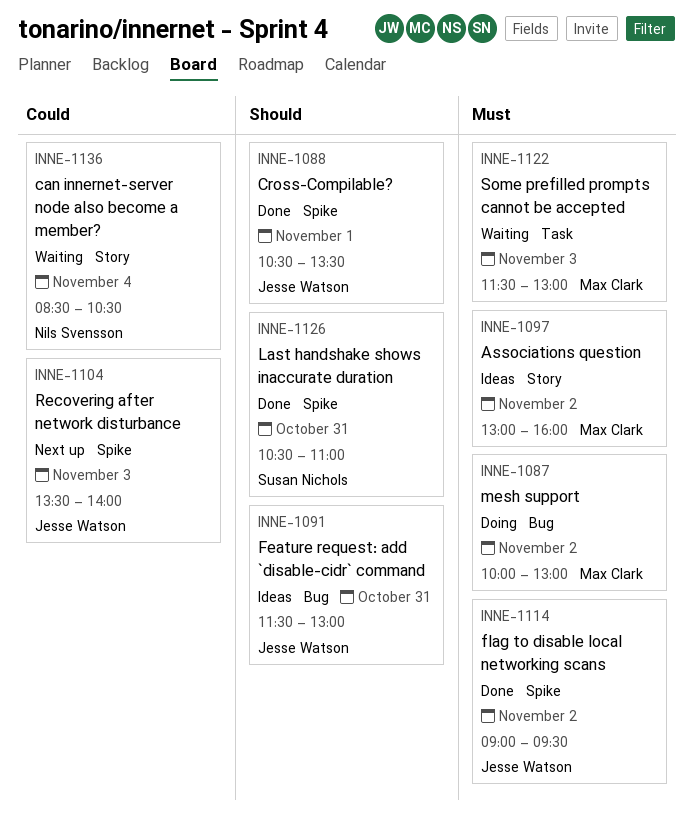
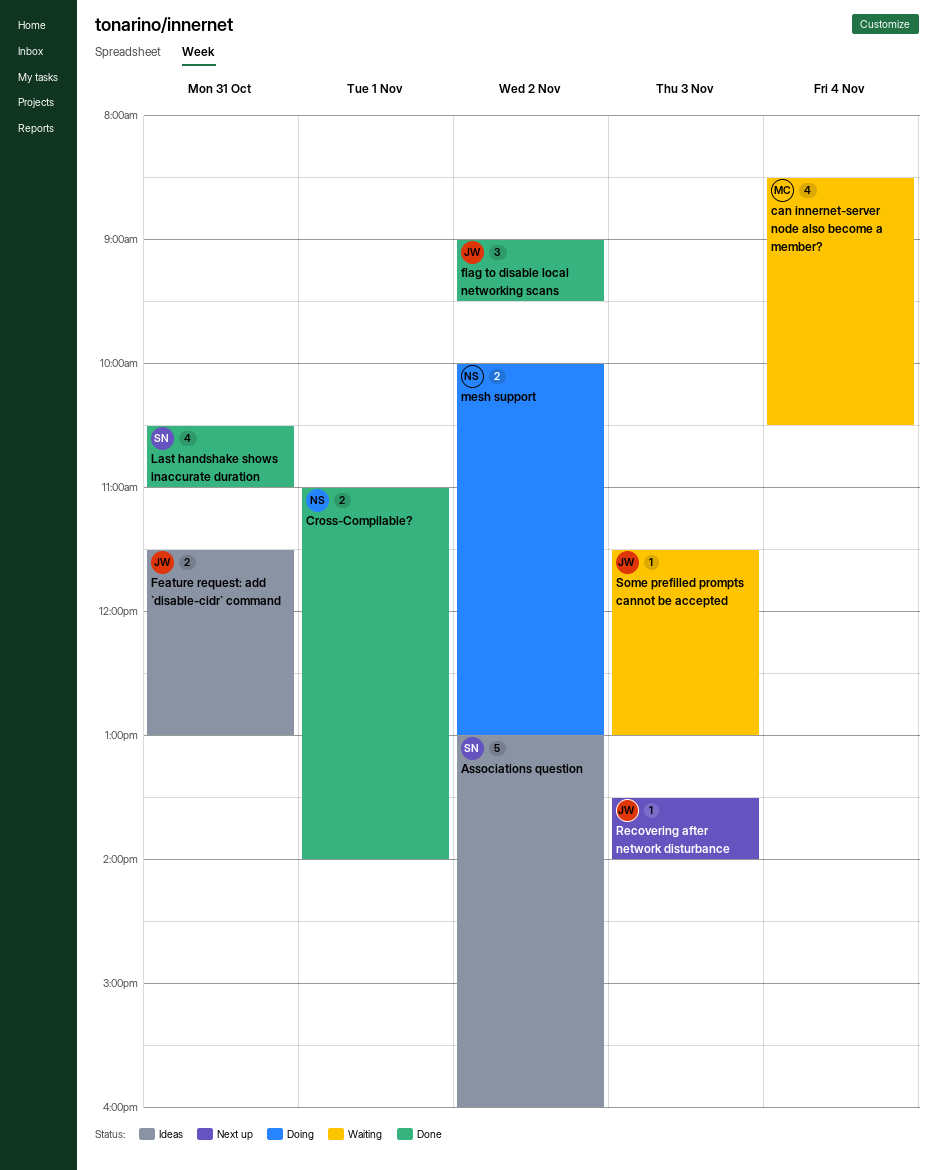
Associations question, owner: Max Clark -> Susan Nichols
can innernet-server node also become a member?, owner: Nils Svensson -> Max Clark
Cross-Compilable?, owner: Jesse Watson -> Nils Svensson
Cross-Compilable?, begins: 10:30 -> 11:00
Cross-Compilable?, ends: 13:30 -> 14:00
mesh support, owner: Max Clark -> Nils Svensson
Some prefilled prompts cannot be accepted, owner: Max Clark -> Jesse Watson

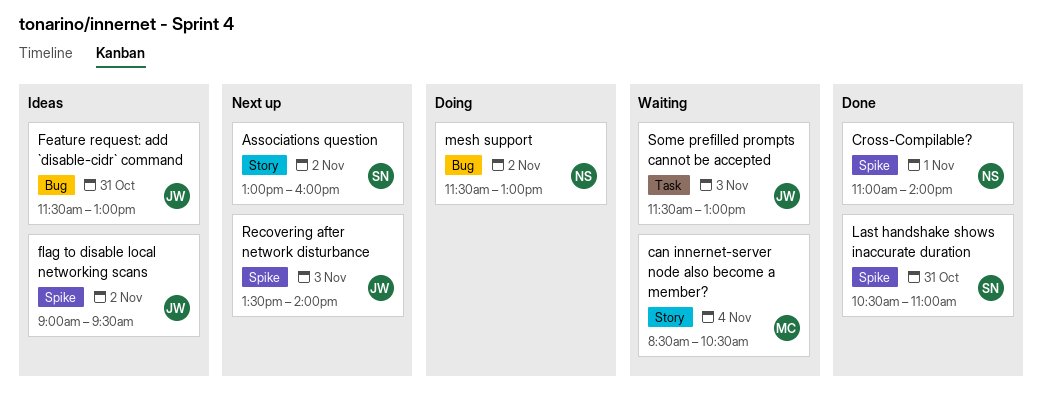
Associations question, status: Ideas -> Next up
flag to disable local networking scans, status: Done -> Ideas
mesh support, begins: 10:00 -> 11:30

